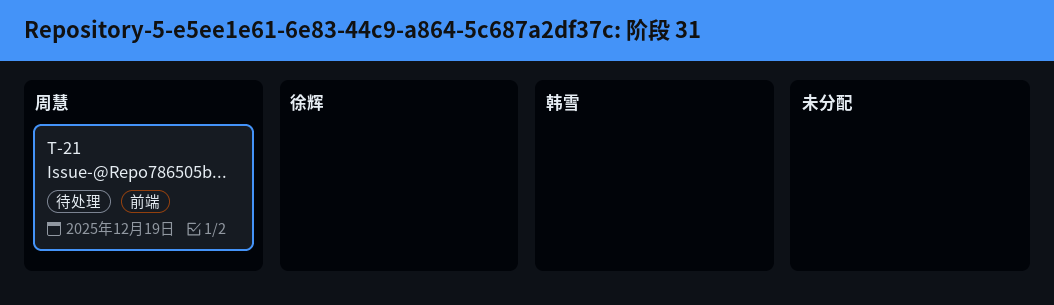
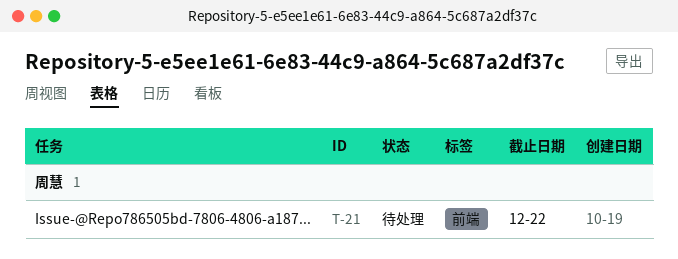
T-21, due: Dec 19 -> Dec 22

